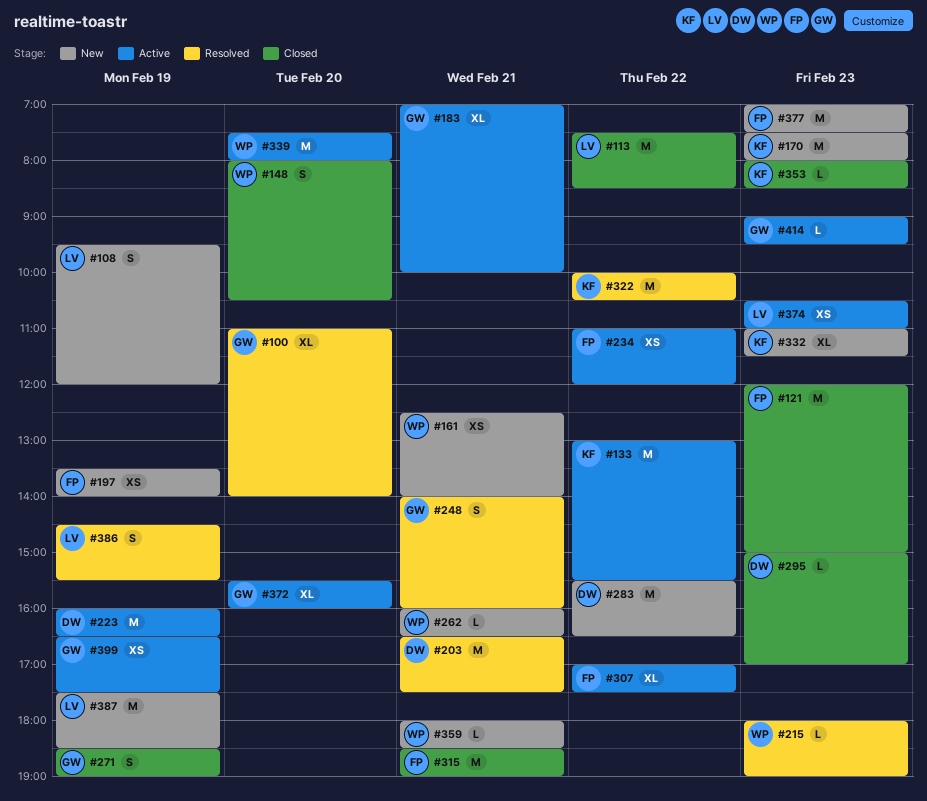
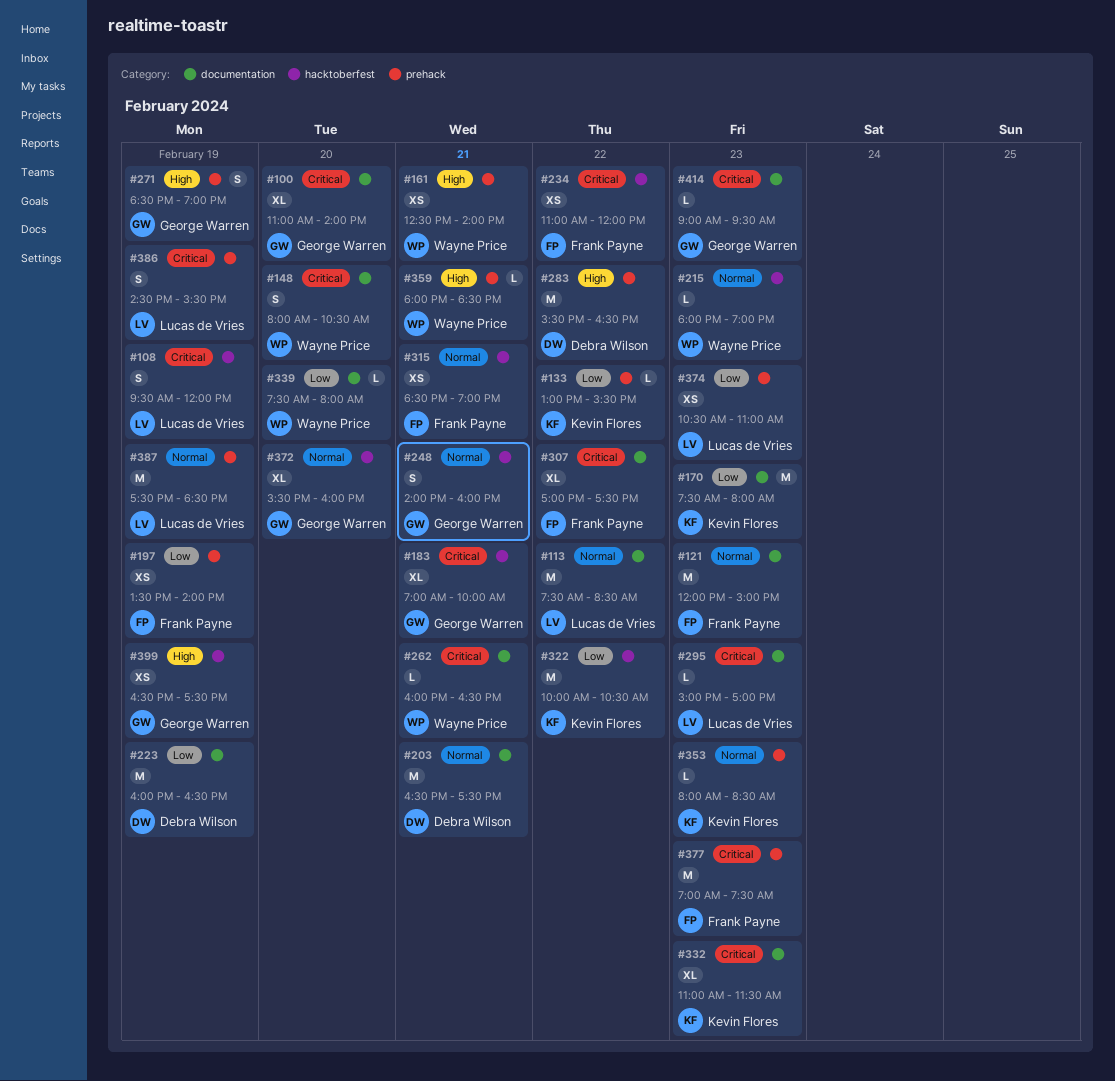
#133, estimate: M -> L
#295, owner: Debra Wilson -> Lucas de Vries
#315, estimate: M -> XS
#339, estimate: M -> L

